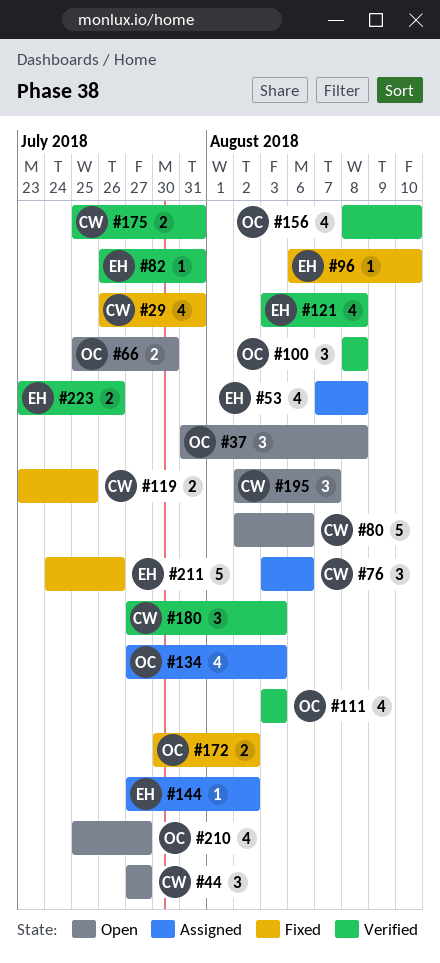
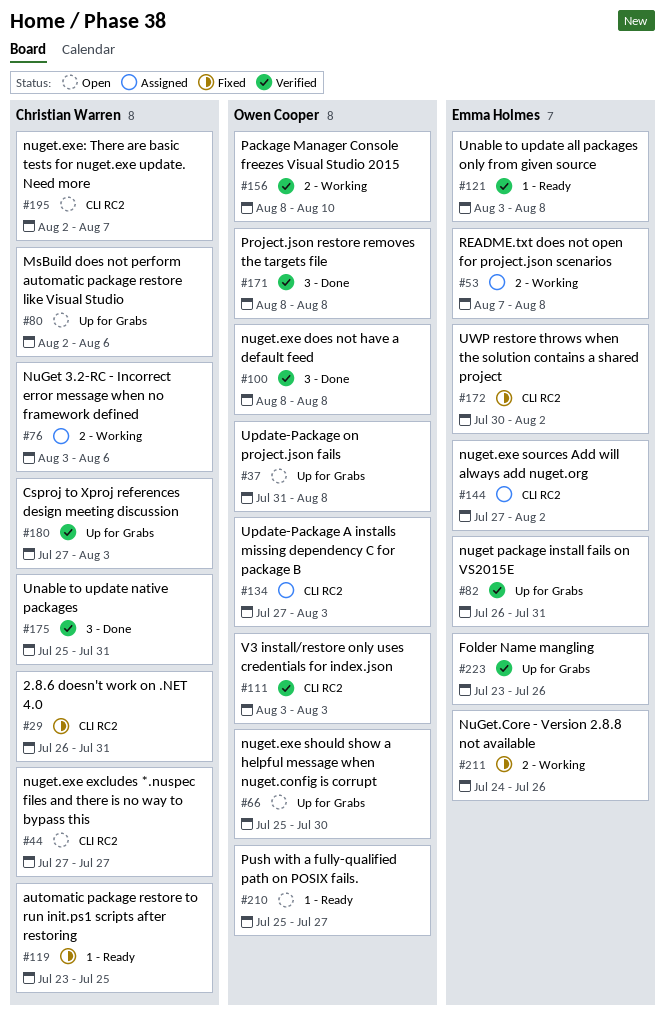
#96: present -> none
#171: none -> present
#172, owner: Owen Cooper -> Emma Holmes

